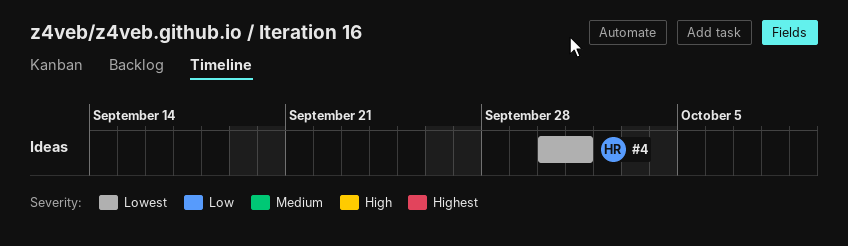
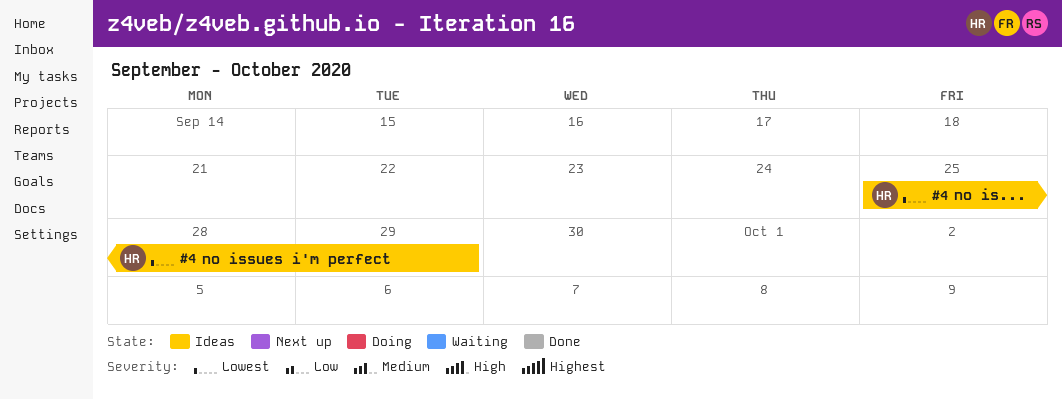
#4, start: Sep 30 -> Sep 25
#4, due: Oct 1 -> Sep 29

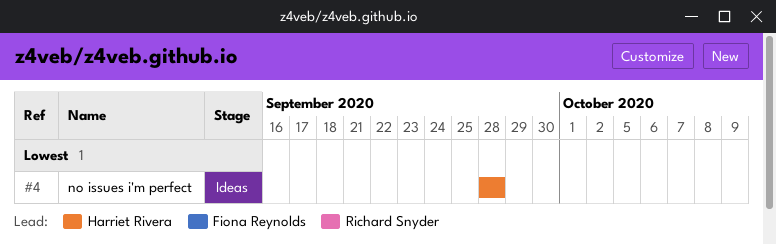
#4, start: Sep 25 -> Sep 28
#4, due: Sep 29 -> Sep 28

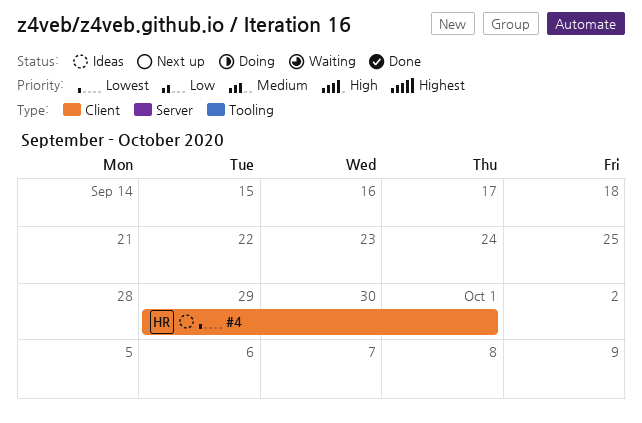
#4, start: Sep 28 -> Sep 29
#4, due: Sep 28 -> Oct 1

